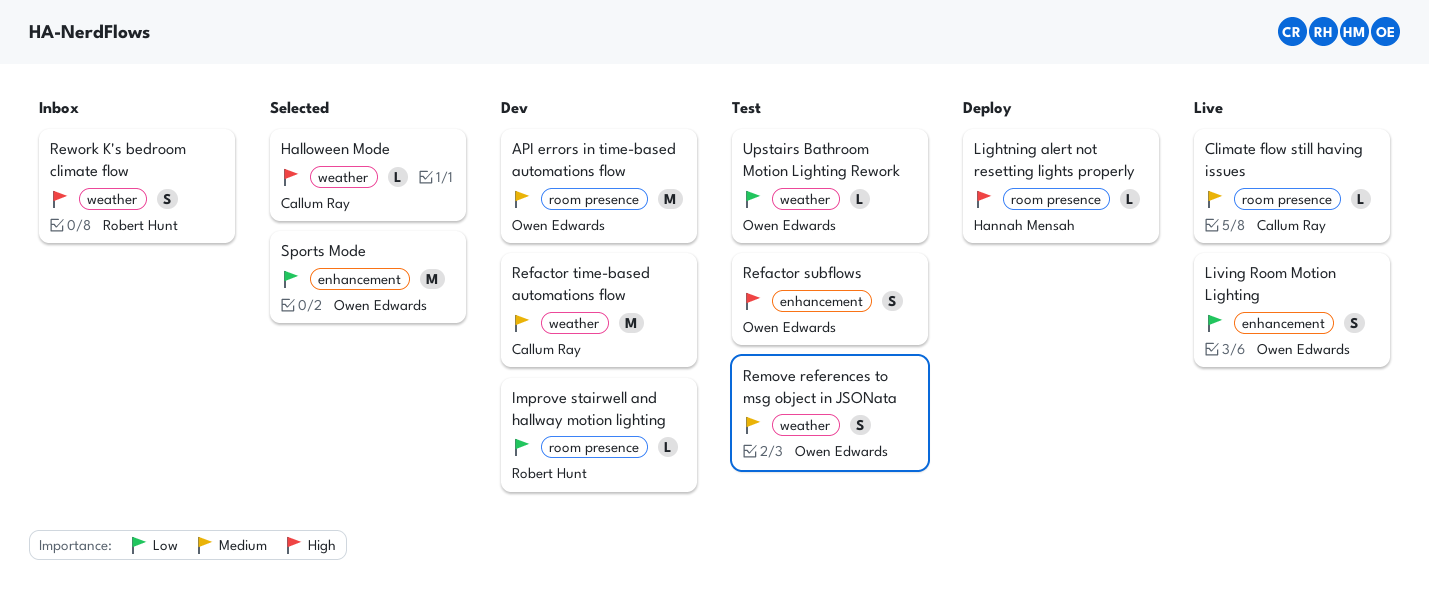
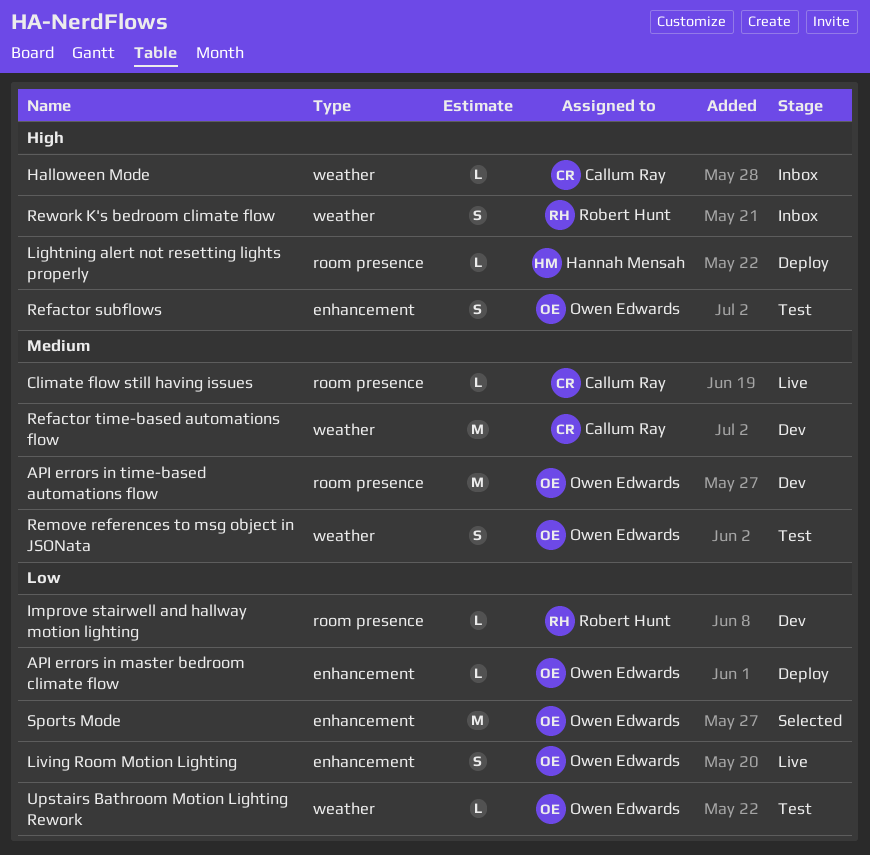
API errors in master bedroom climate flow: none -> present
Halloween Mode, status: Selected -> Inbox

